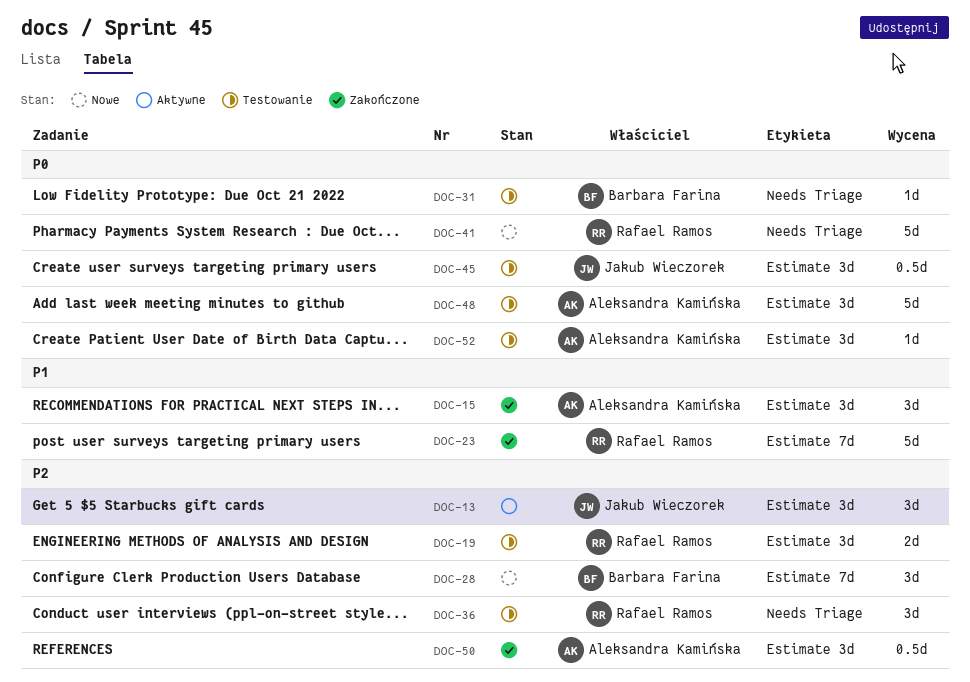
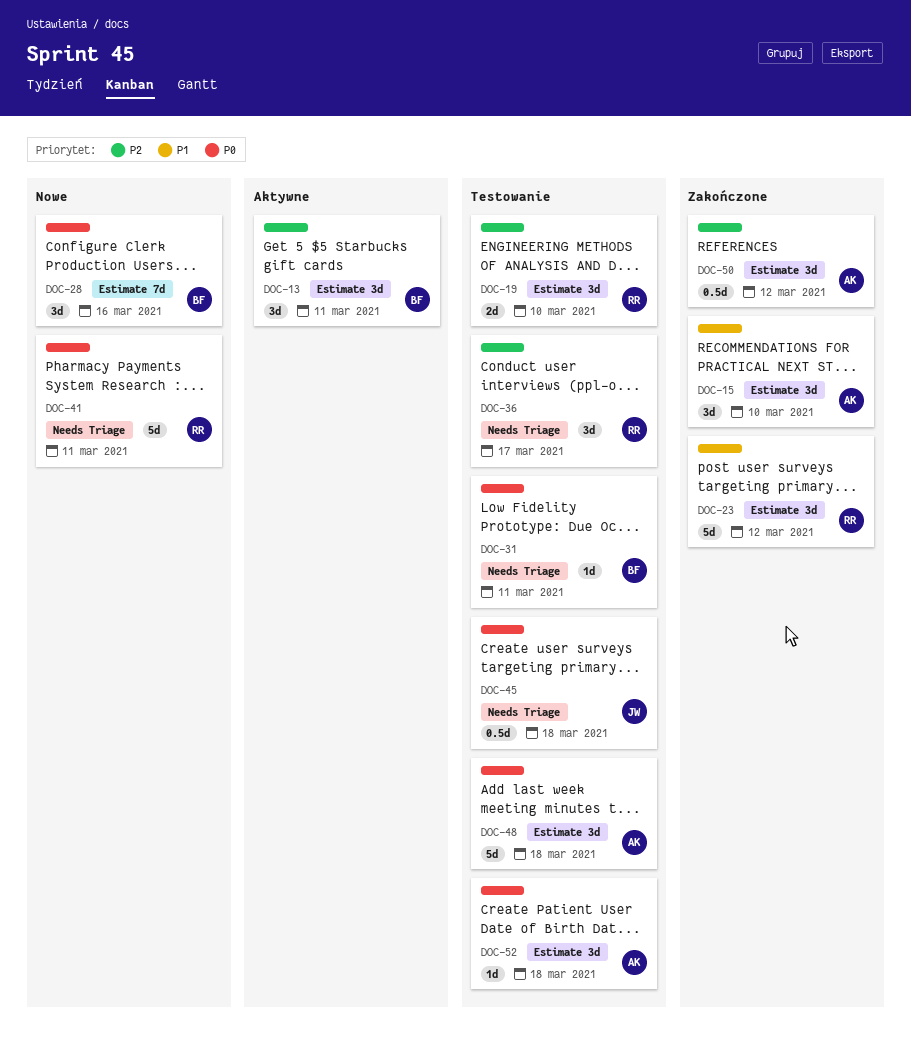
DOC-13, owner: Jakub Wieczorek -> Barbara Farina
DOC-23, label: Estimate 7d -> Estimate 3d
DOC-28, priority: P2 -> P0
DOC-45, label: Estimate 3d -> Needs Triage

